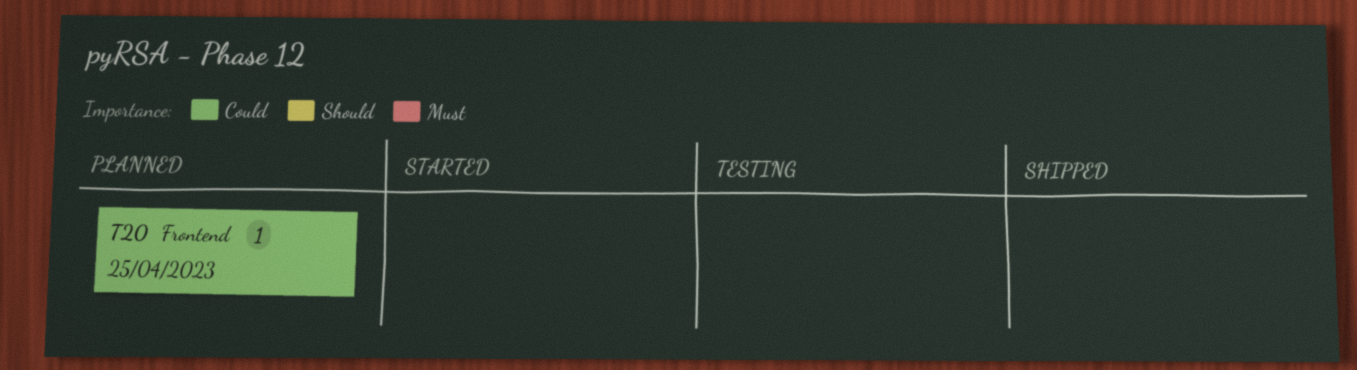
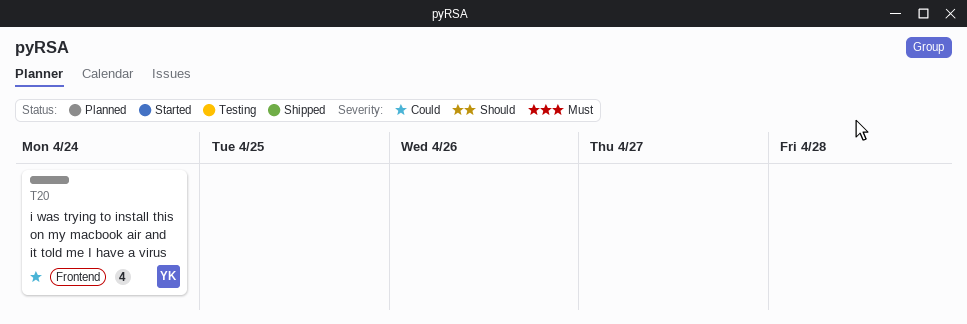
T20, estimate: 1 -> 4
T20, due: Apr 25 -> Apr 24

